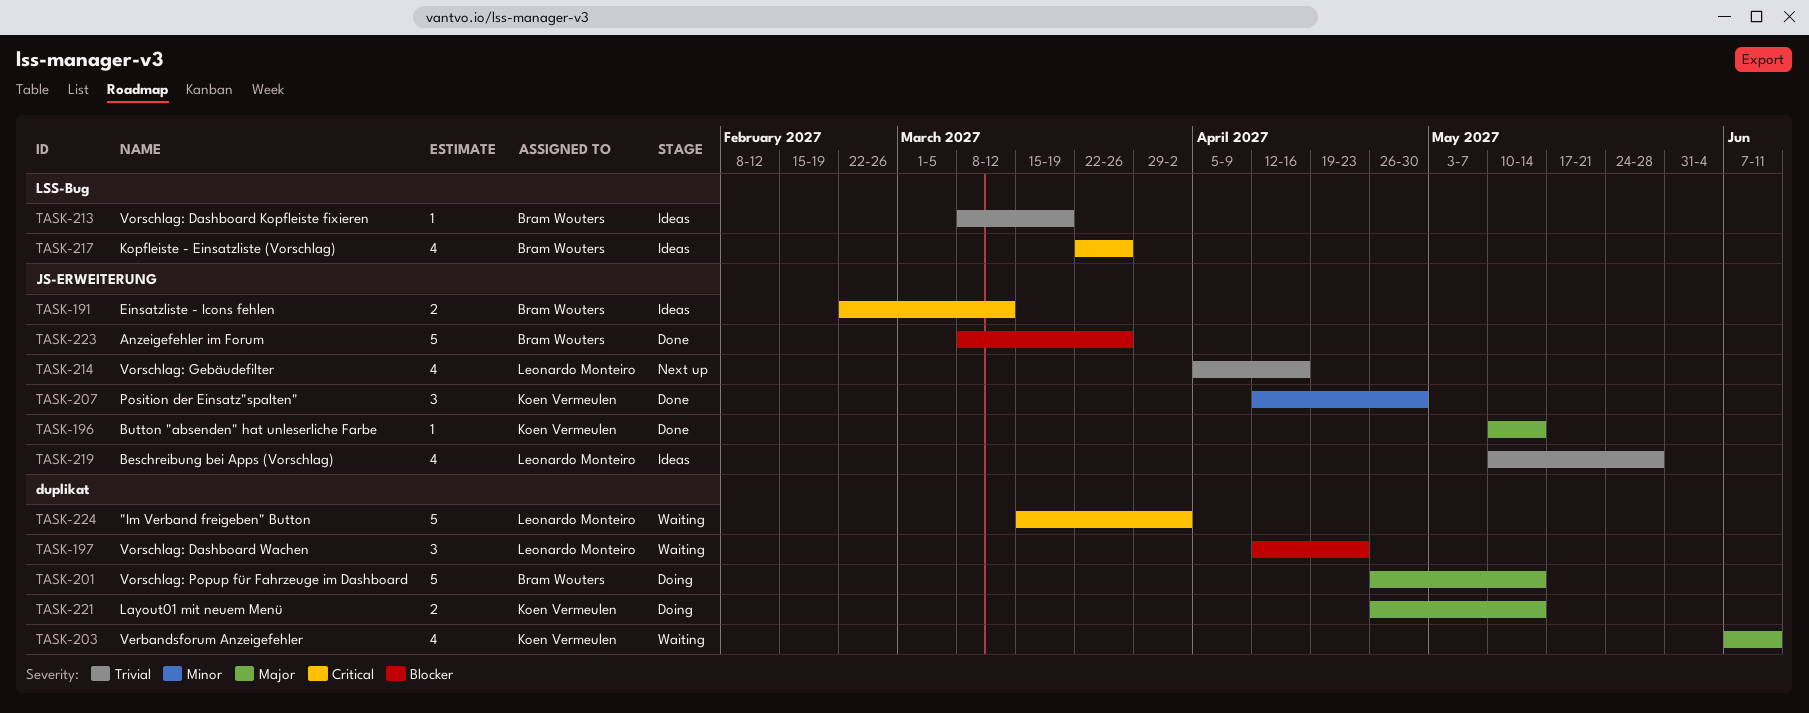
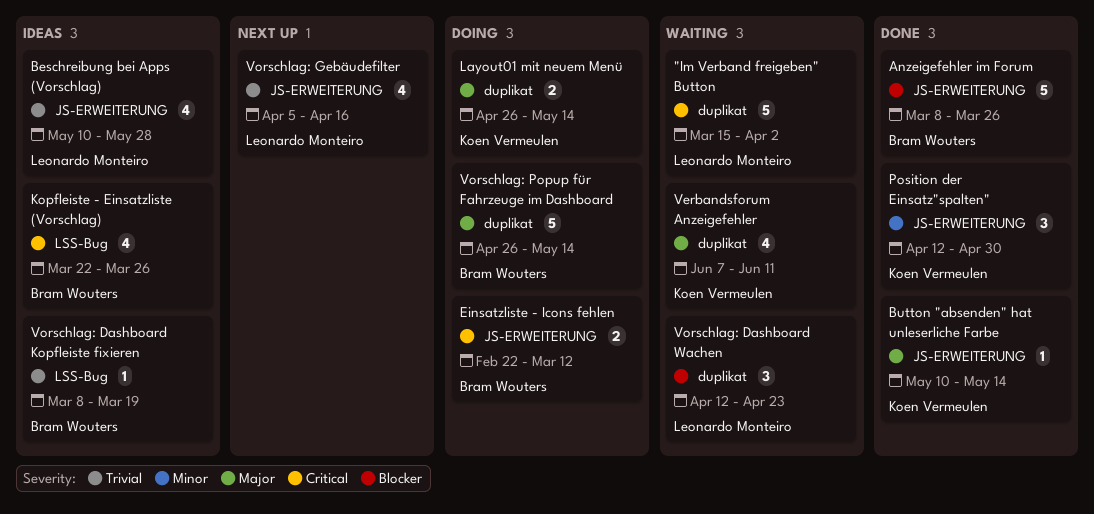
Einsatzliste - Icons fehlen, status: Ideas -> Doing

